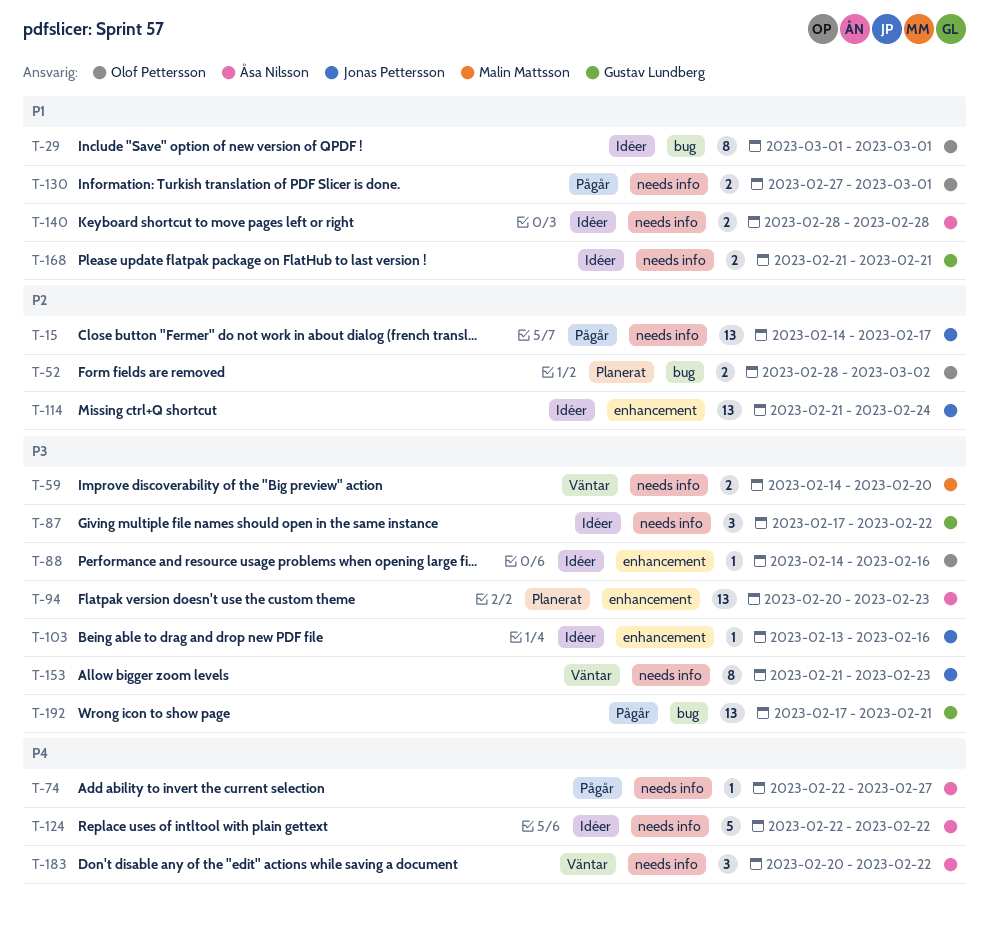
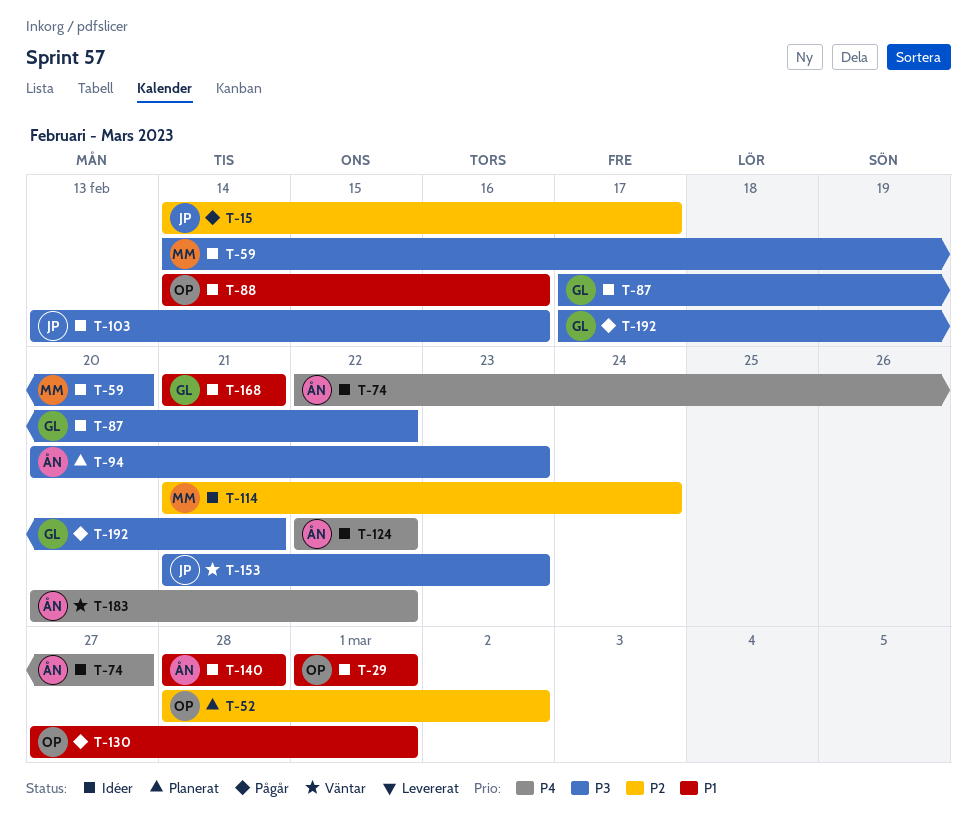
T-59, status: Väntar -> Idéer
T-74, status: Pågår -> Idéer
T-88, priority: P3 -> P1
T-114, owner: Jonas Pettersson -> Malin Mattsson

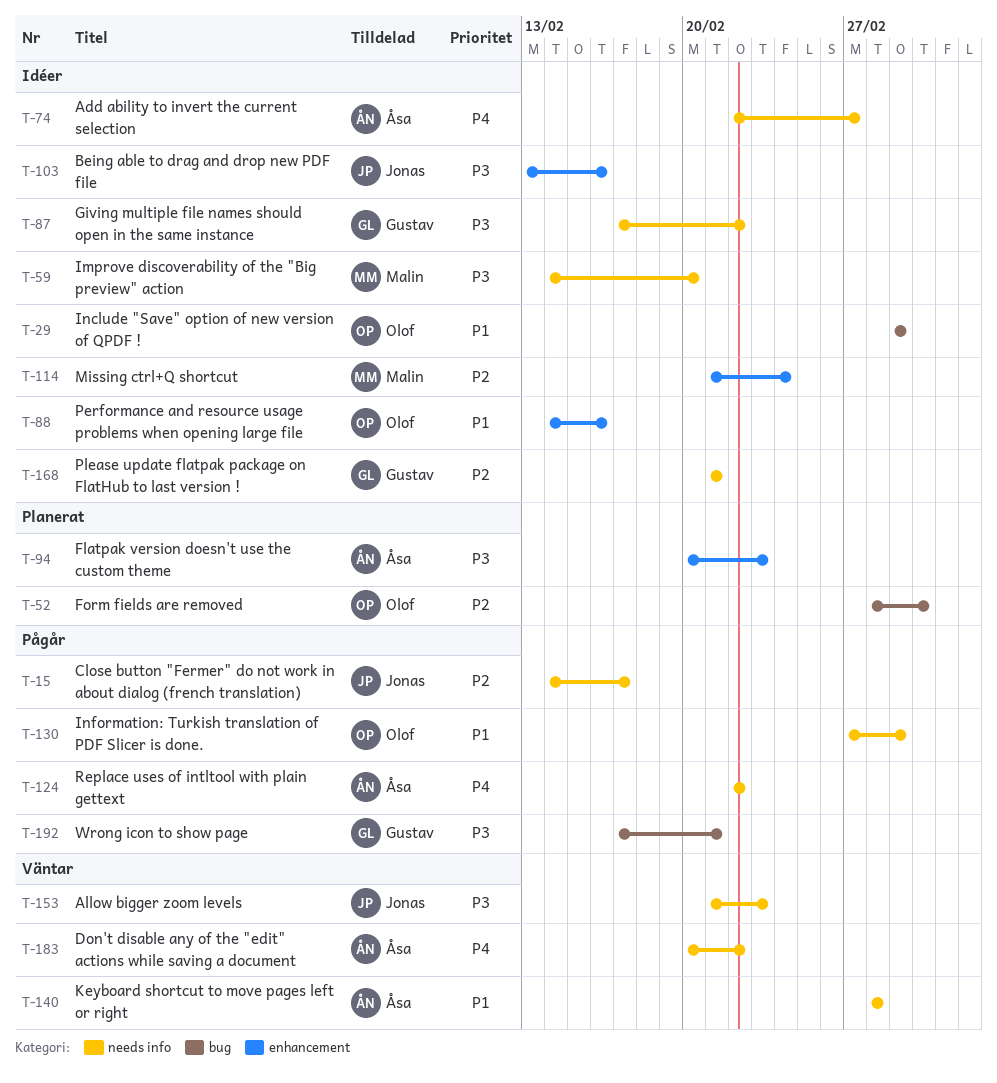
T-124, status: Idéer -> Pågår
T-140, status: Idéer -> Väntar
T-168, priority: P1 -> P2

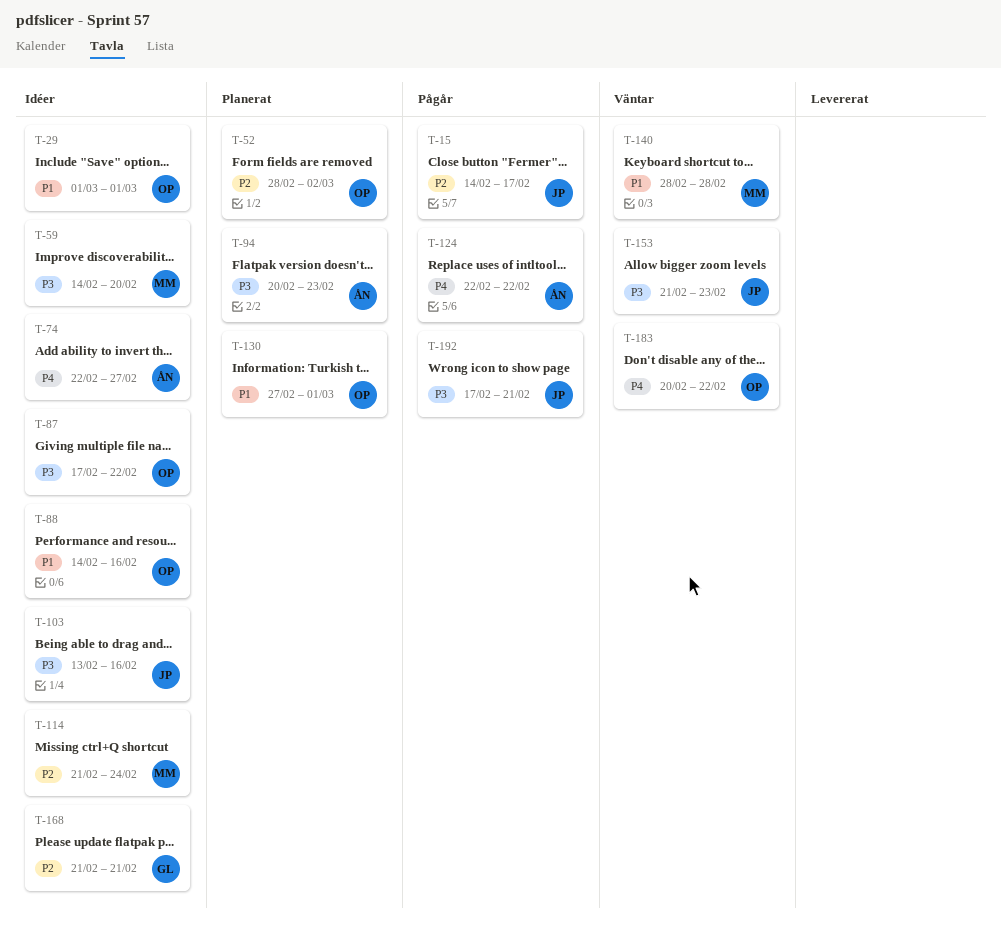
T-87, owner: Gustav -> Olof
T-130, status: Pågår -> Planerat
T-140, owner: Åsa -> Malin
T-183, owner: Åsa -> Olof
T-192, owner: Gustav -> Jonas

